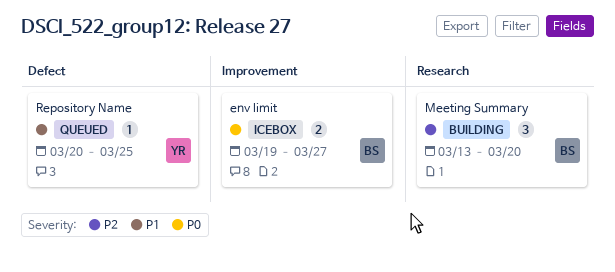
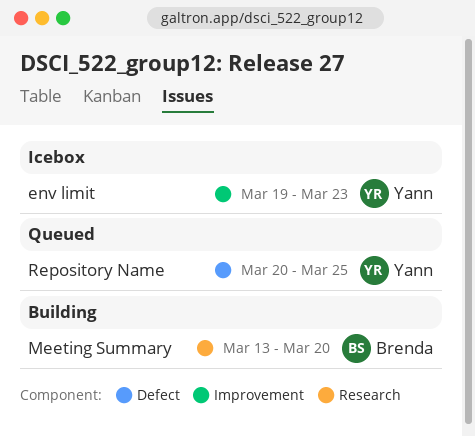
env limit, owner: Brenda -> Yann
env limit, due: Mar 27 -> Mar 23

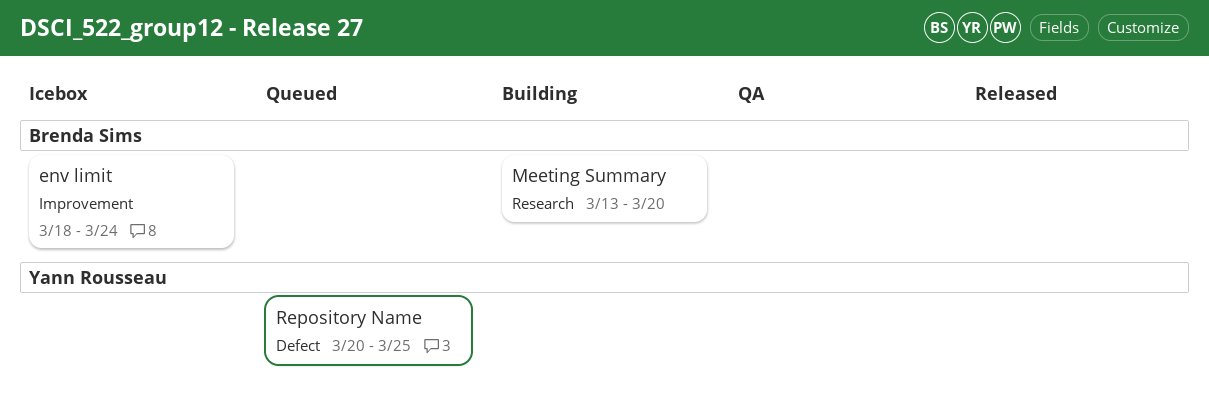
env limit, owner: Yann Rousseau -> Brenda Sims
env limit, start: Mar 19 -> Mar 18
env limit, due: Mar 23 -> Mar 24

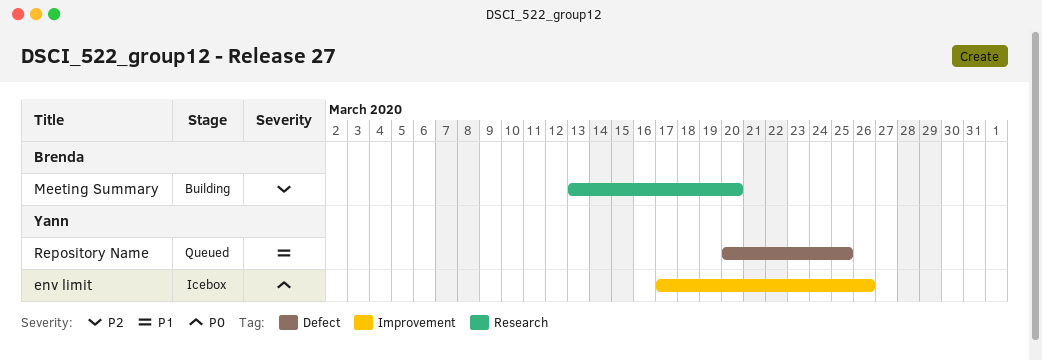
env limit, owner: Brenda Sims -> Yann Rousseau
env limit, start: Mar 18 -> Mar 17
env limit, due: Mar 24 -> Mar 26

